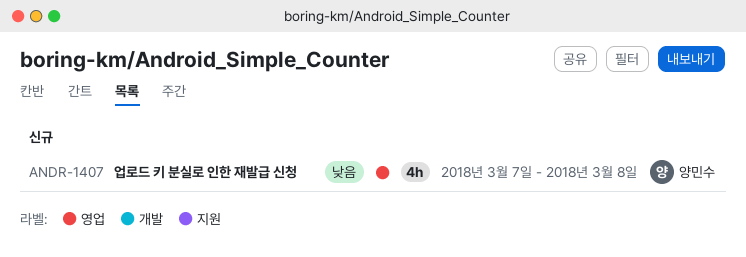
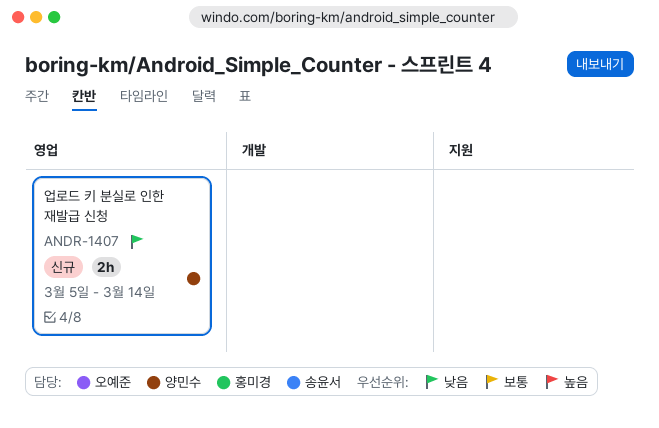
ANDR-1407, estimate: 4h -> 2h
ANDR-1407, start: Mar 7 -> Mar 5
ANDR-1407, due: Mar 8 -> Mar 14

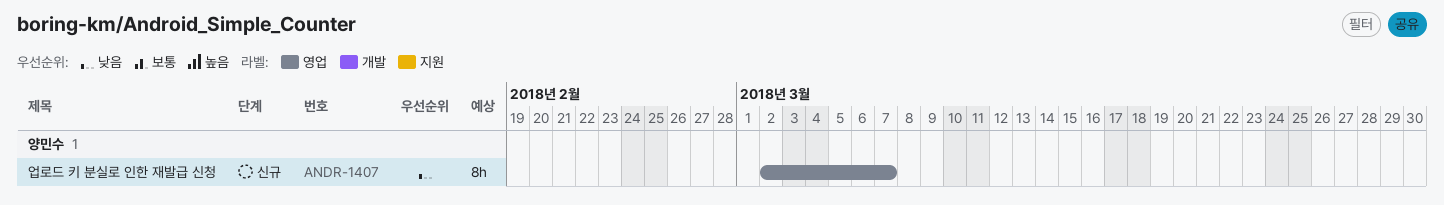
ANDR-1407, estimate: 2h -> 8h
ANDR-1407, start: Mar 5 -> Mar 2
ANDR-1407, due: Mar 14 -> Mar 7

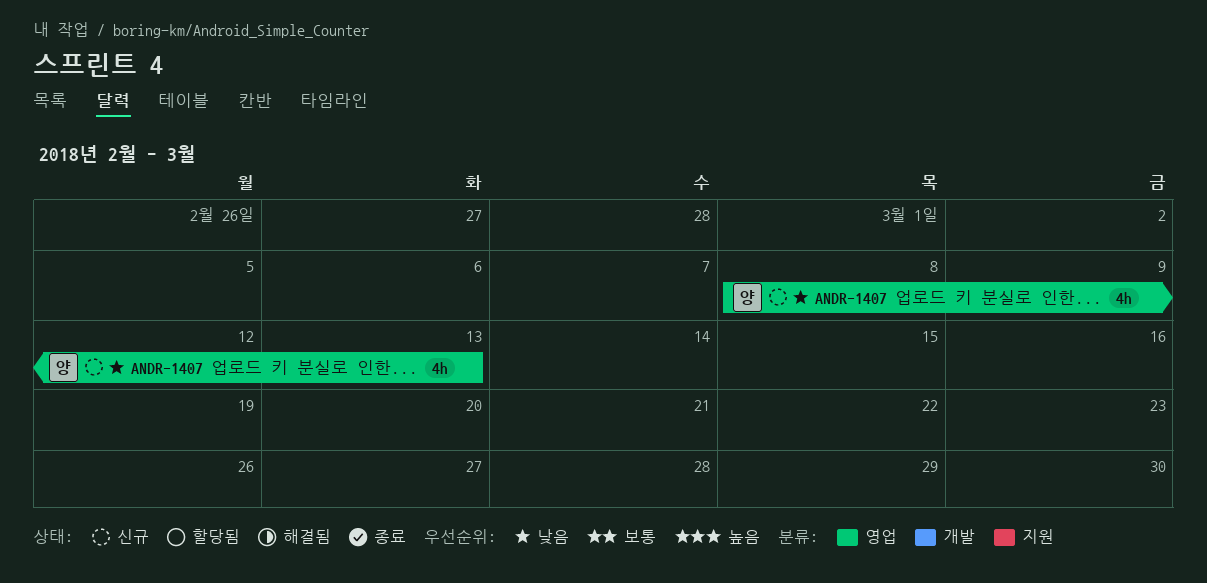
ANDR-1407, estimate: 8h -> 4h
ANDR-1407, start: Mar 2 -> Mar 8
ANDR-1407, due: Mar 7 -> Mar 13

